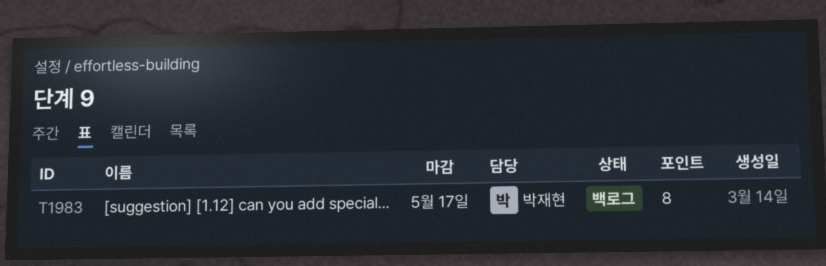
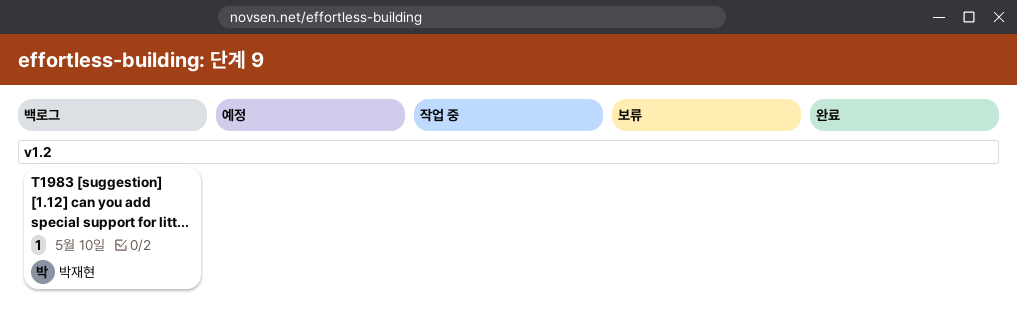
T1983, estimate: 8 -> 1
T1983, due: May 17 -> May 10

